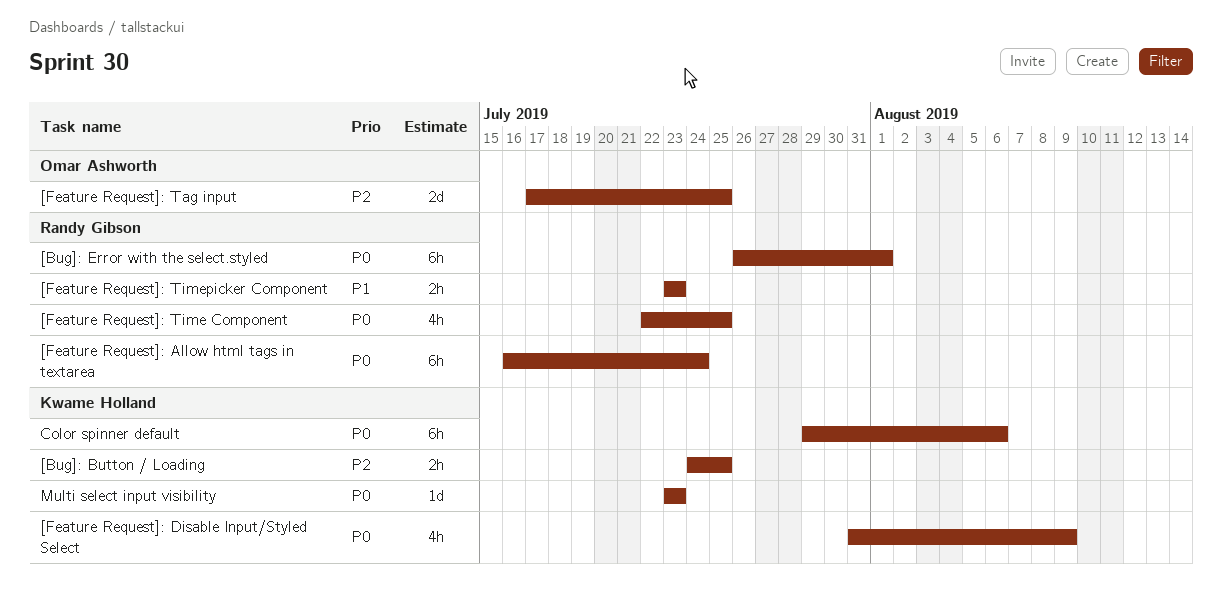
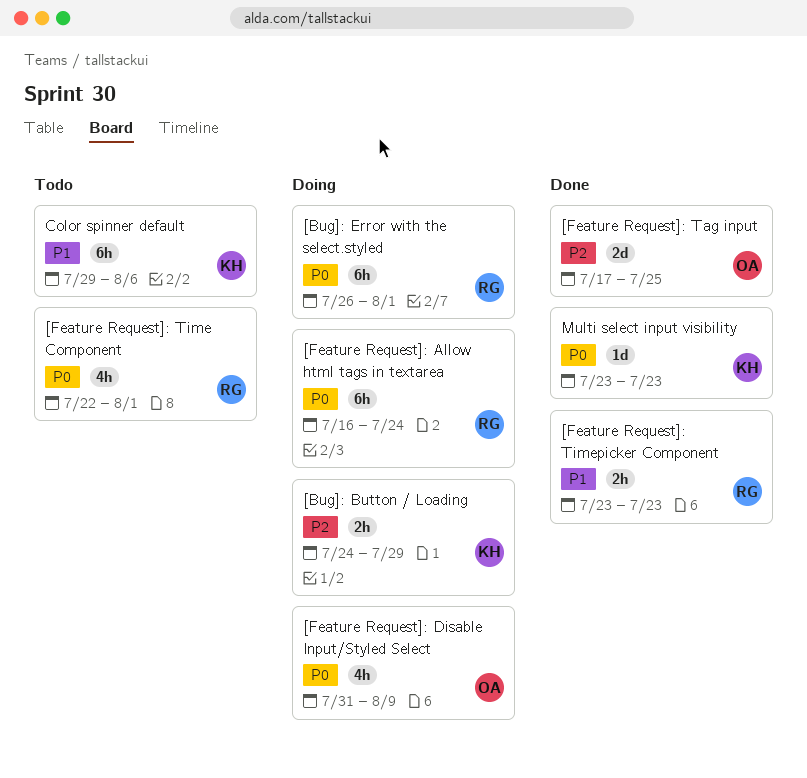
[Bug]: Button / Loading, due: Jul 25 -> Jul 29
[Feature Request]: Disable Input/Styled Select, owner: Kwame Holland -> Omar Ashworth
[Feature Request]: Time Component, due: Jul 25 -> Aug 1
Color spinner default, priority: P0 -> P1

